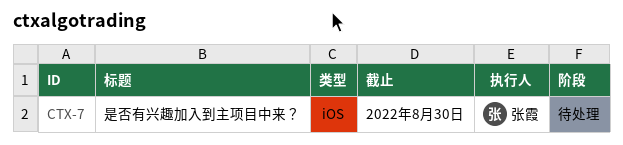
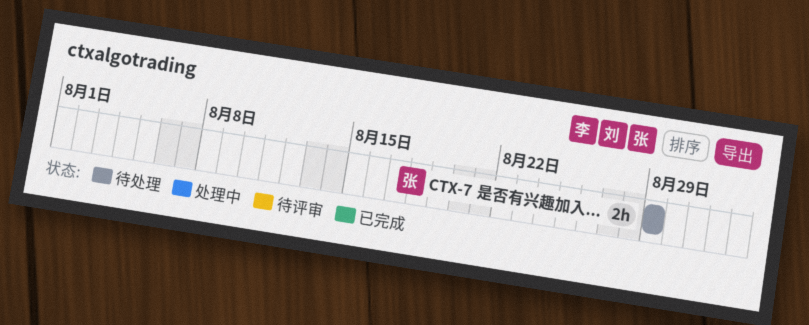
CTX-7, due: Aug 30 -> Aug 29

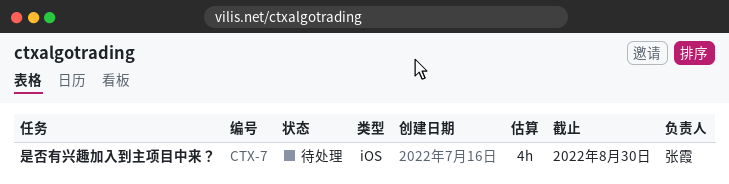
CTX-7, estimate: 2h -> 4h
CTX-7, due: Aug 29 -> Aug 30

